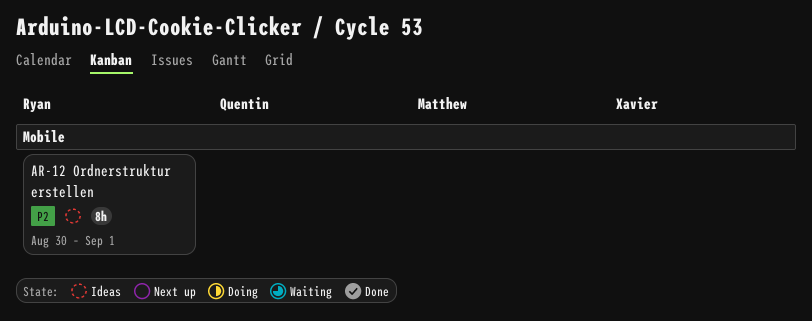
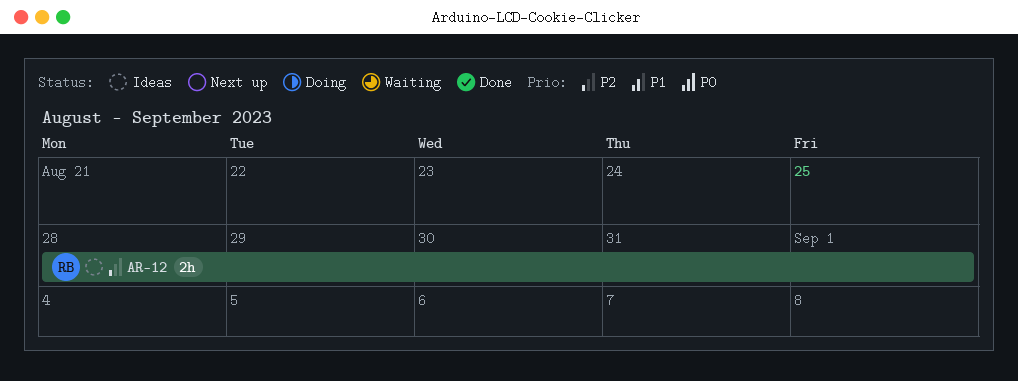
AR-12, estimate: 8h -> 2h
AR-12, start: Aug 30 -> Aug 28

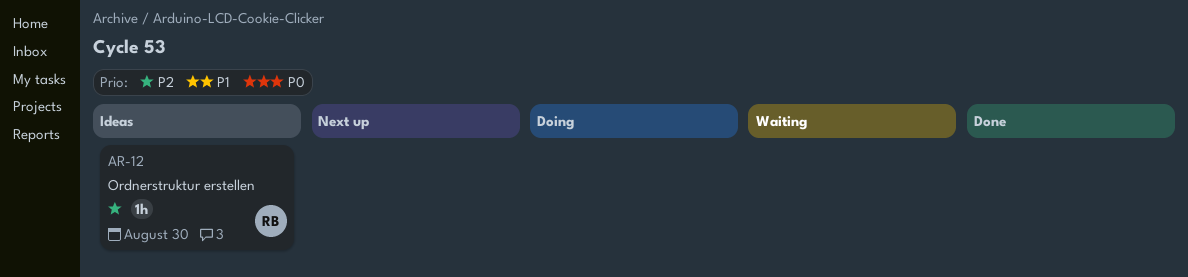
AR-12, estimate: 2h -> 1h
AR-12, due: Sep 1 -> Aug 30

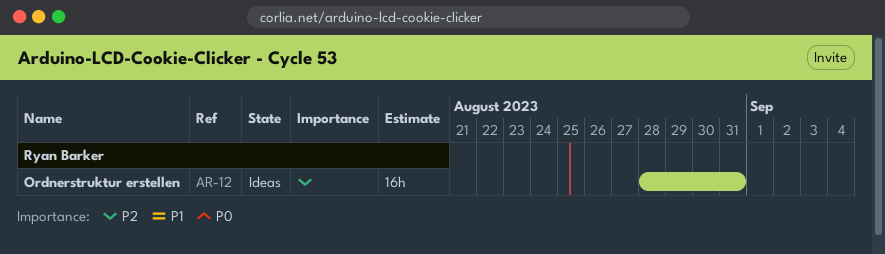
AR-12, estimate: 1h -> 16h
AR-12, due: Aug 30 -> Aug 31

